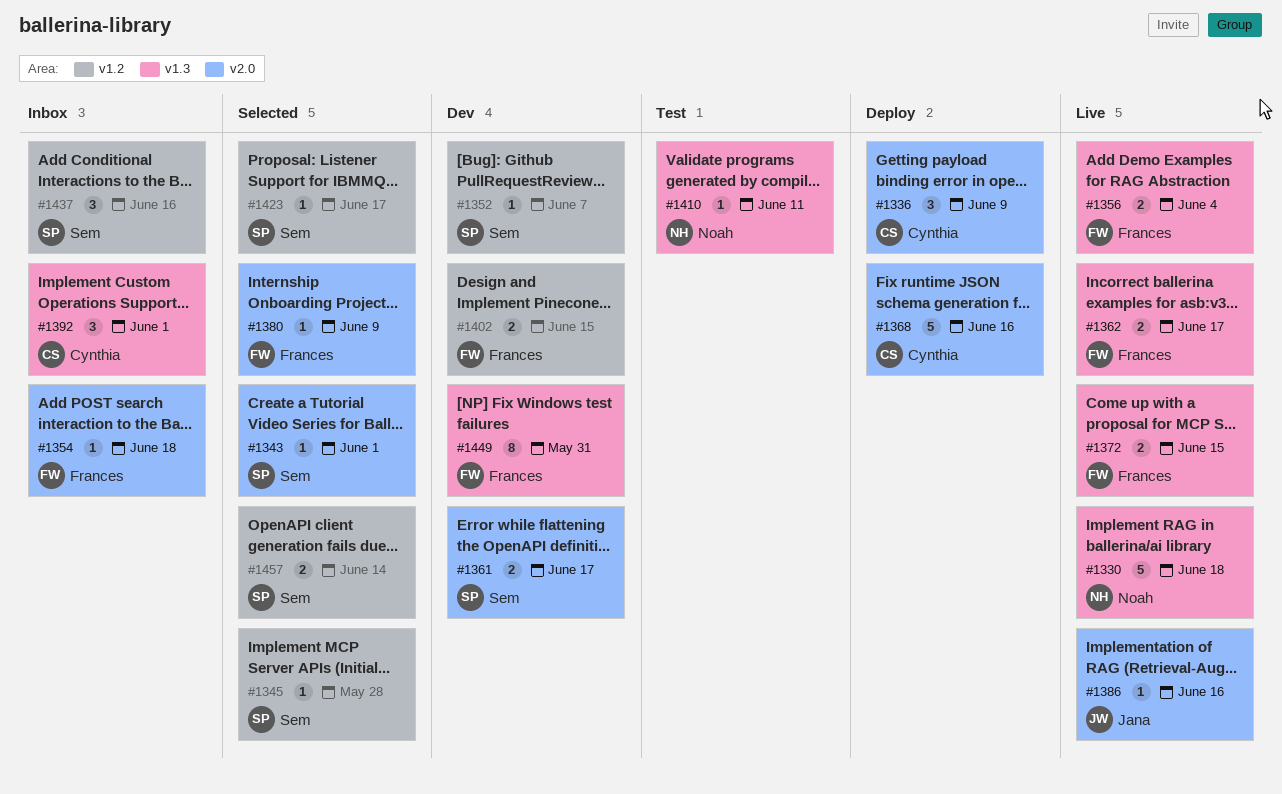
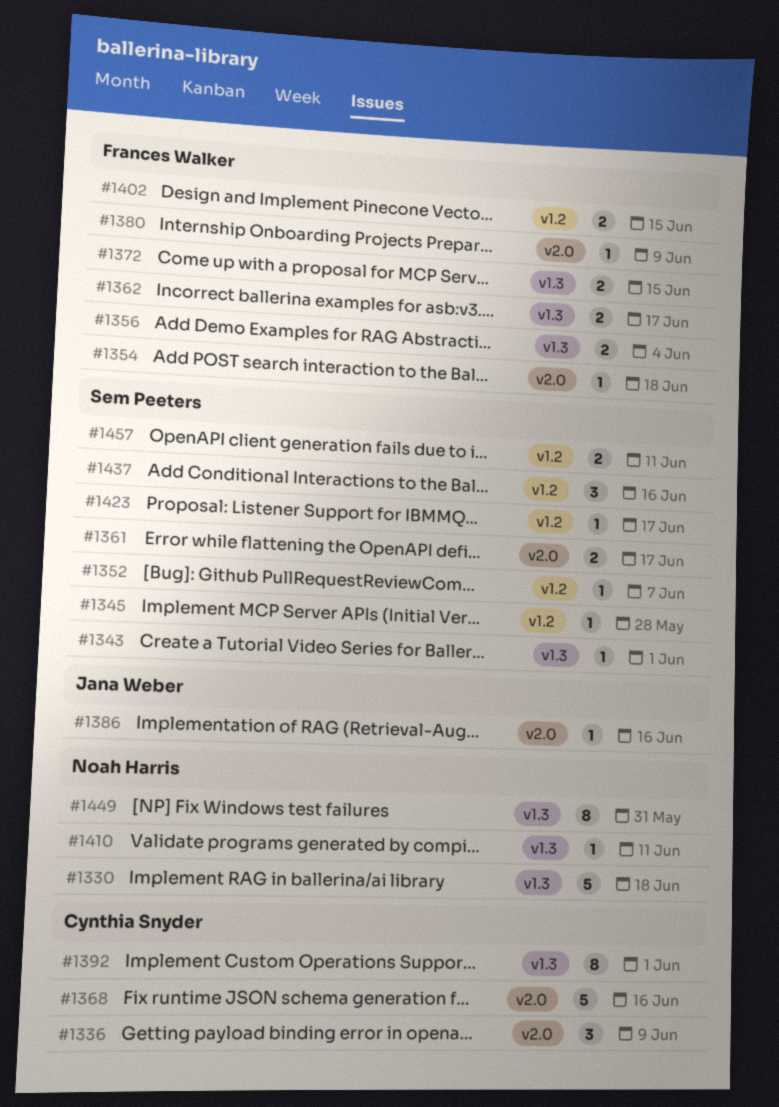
#1343, label: v2.0 -> v1.3
#1392, estimate: 3 -> 8
#1449, owner: Frances Walker -> Noah Harris
#1457, due: Jun 14 -> Jun 11

